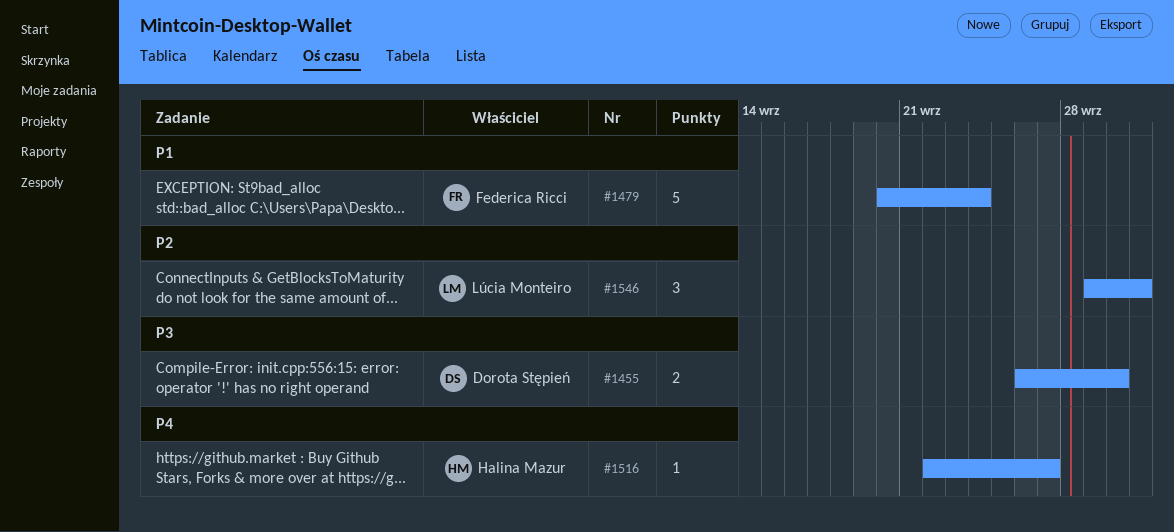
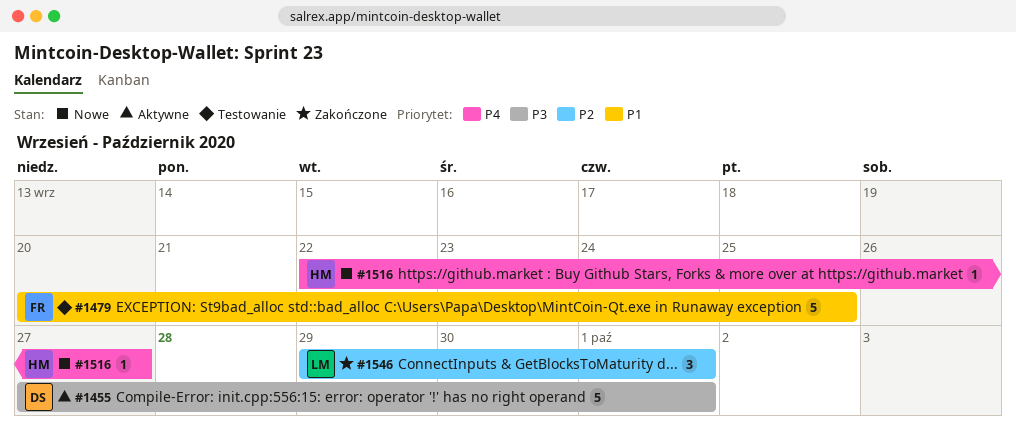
#1455, estimate: 2 -> 5
#1455, start: Sep 26 -> Sep 27
#1455, due: Sep 30 -> Oct 1
#1479, due: Sep 24 -> Sep 25

